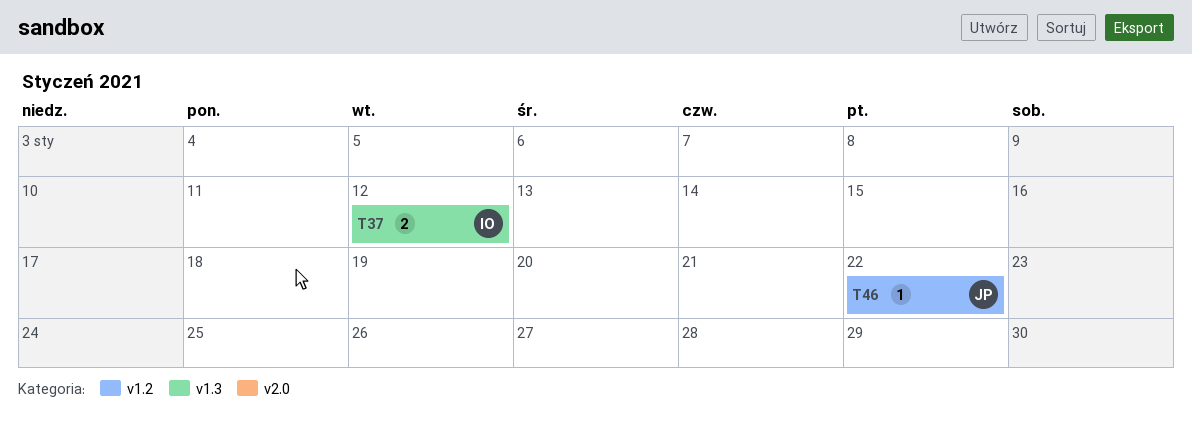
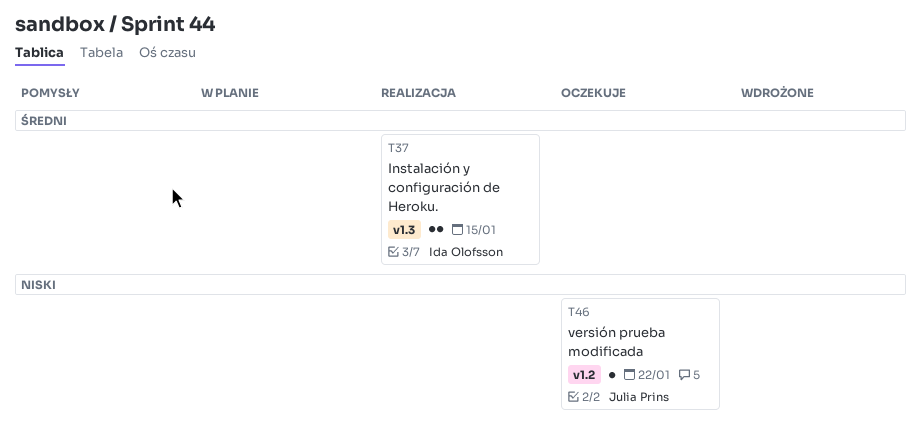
T37, due: Jan 12 -> Jan 15

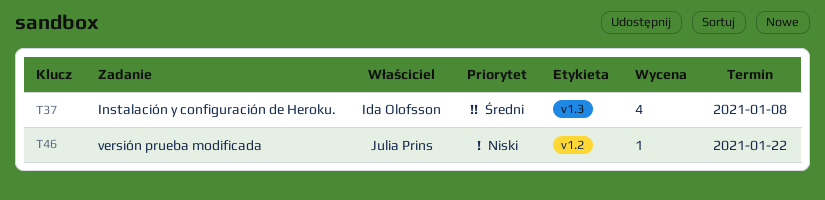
T37, estimate: 2 -> 4
T37, due: Jan 15 -> Jan 8

